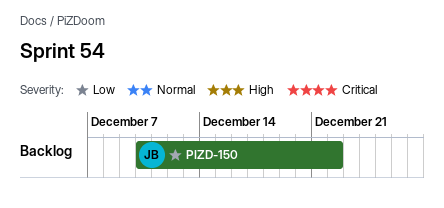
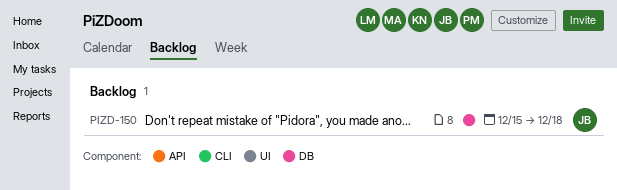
PIZD-150, start: Dec 10 -> Dec 15
PIZD-150, due: Dec 22 -> Dec 18

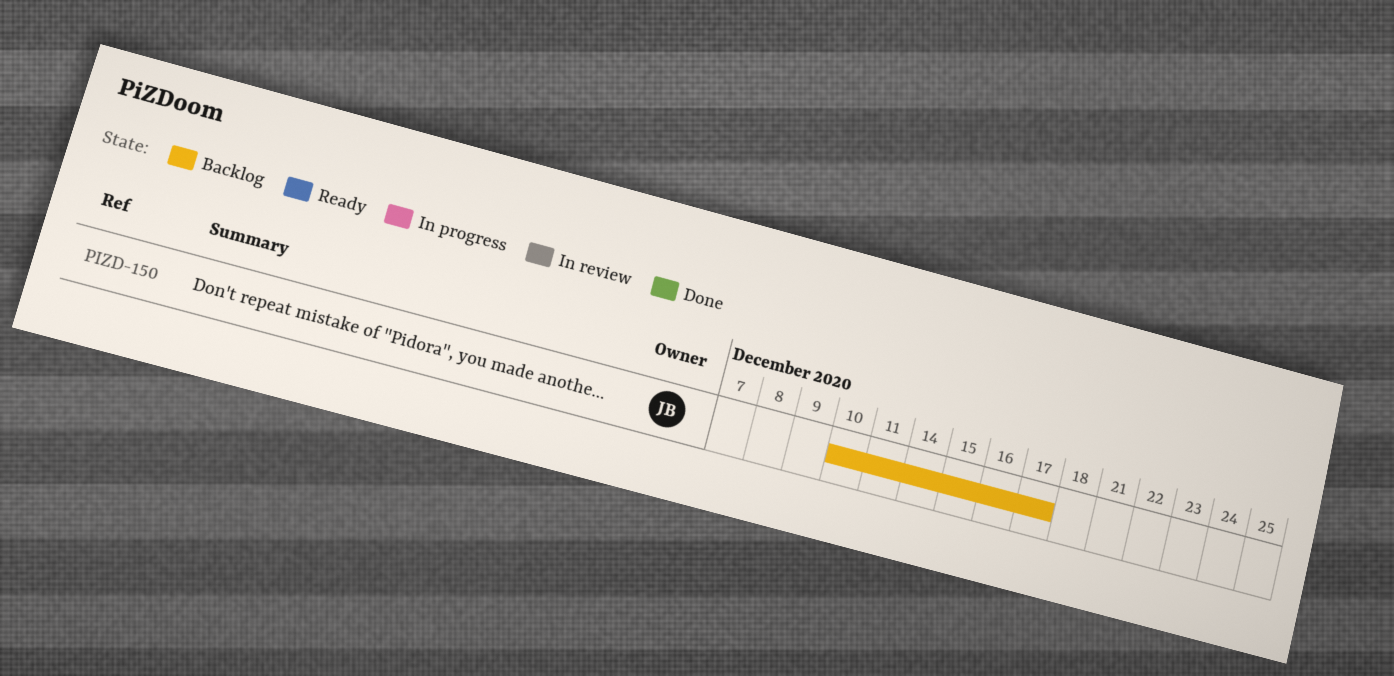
PIZD-150, start: Dec 15 -> Dec 10
PIZD-150, due: Dec 18 -> Dec 17

